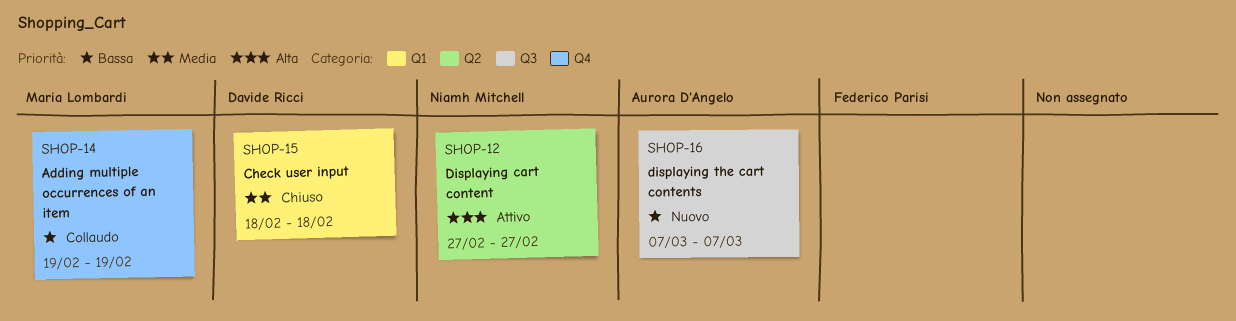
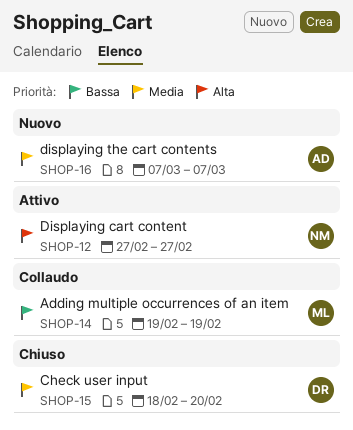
SHOP-15, due: Feb 18 -> Feb 20
SHOP-16, priority: Bassa -> Media

